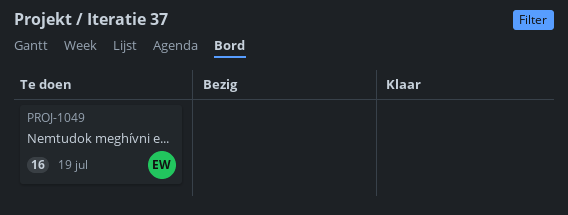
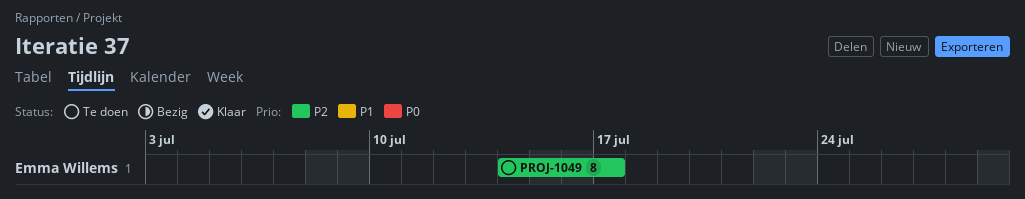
PROJ-1049, estimate: 16 -> 8
PROJ-1049, due: Jul 19 -> Jul 17

